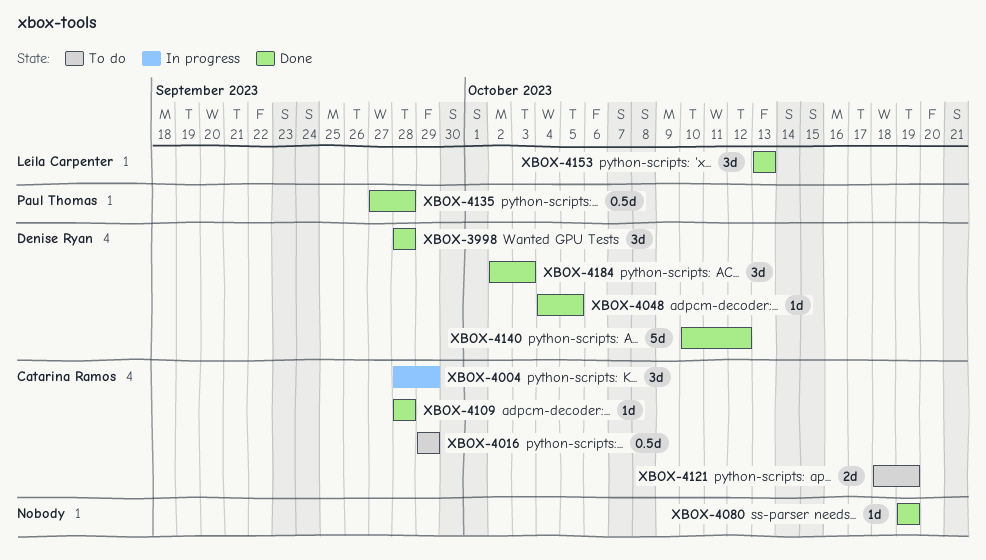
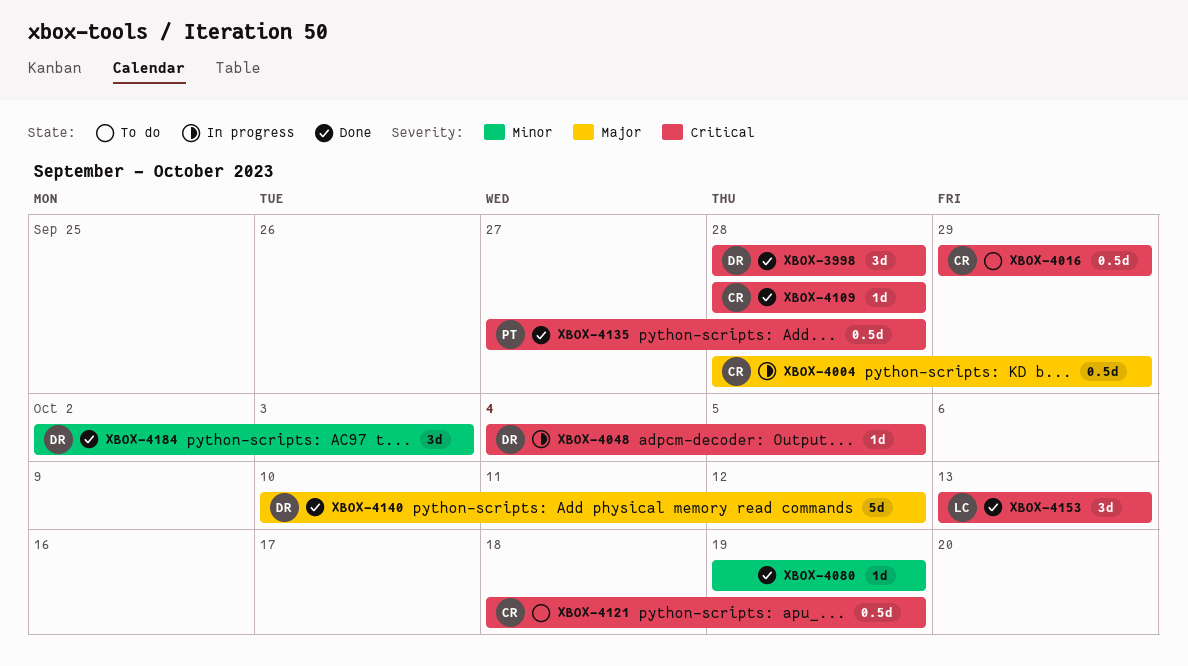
XBOX-4004, estimate: 3d -> 0.5d
XBOX-4048, status: Done -> In progress
XBOX-4121, estimate: 2d -> 0.5d

